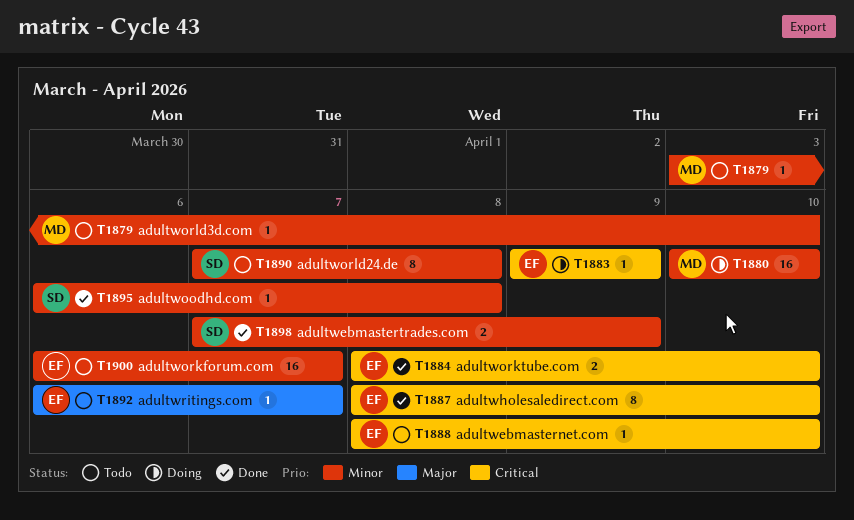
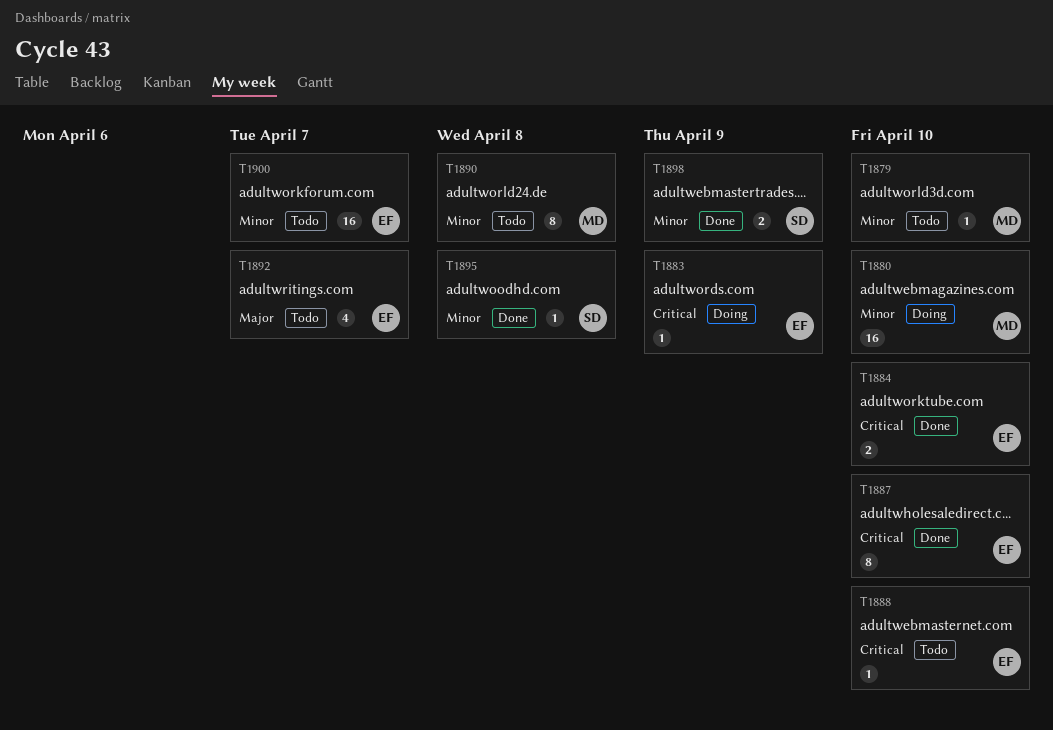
T1890, owner: SD -> MD
T1892, estimate: 1 -> 4

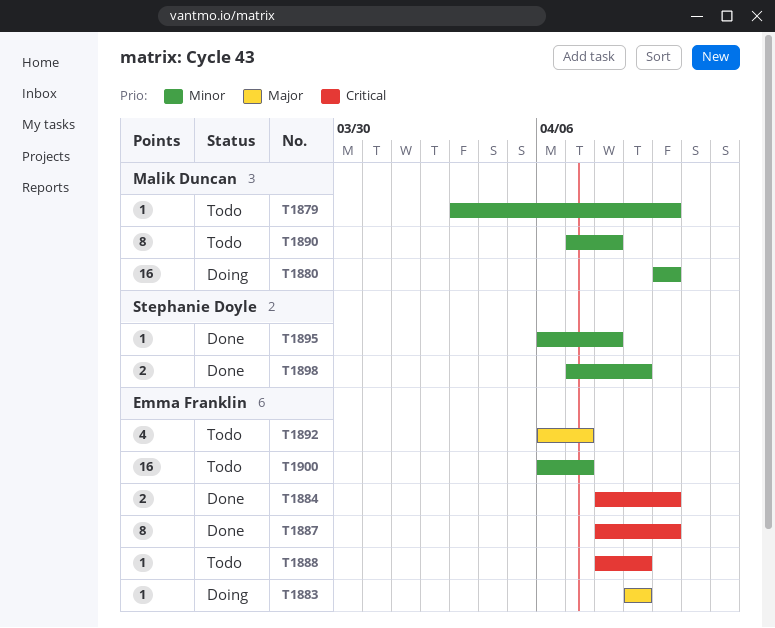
T1883, priority: Critical -> Major
T1888, due: Apr 10 -> Apr 9

